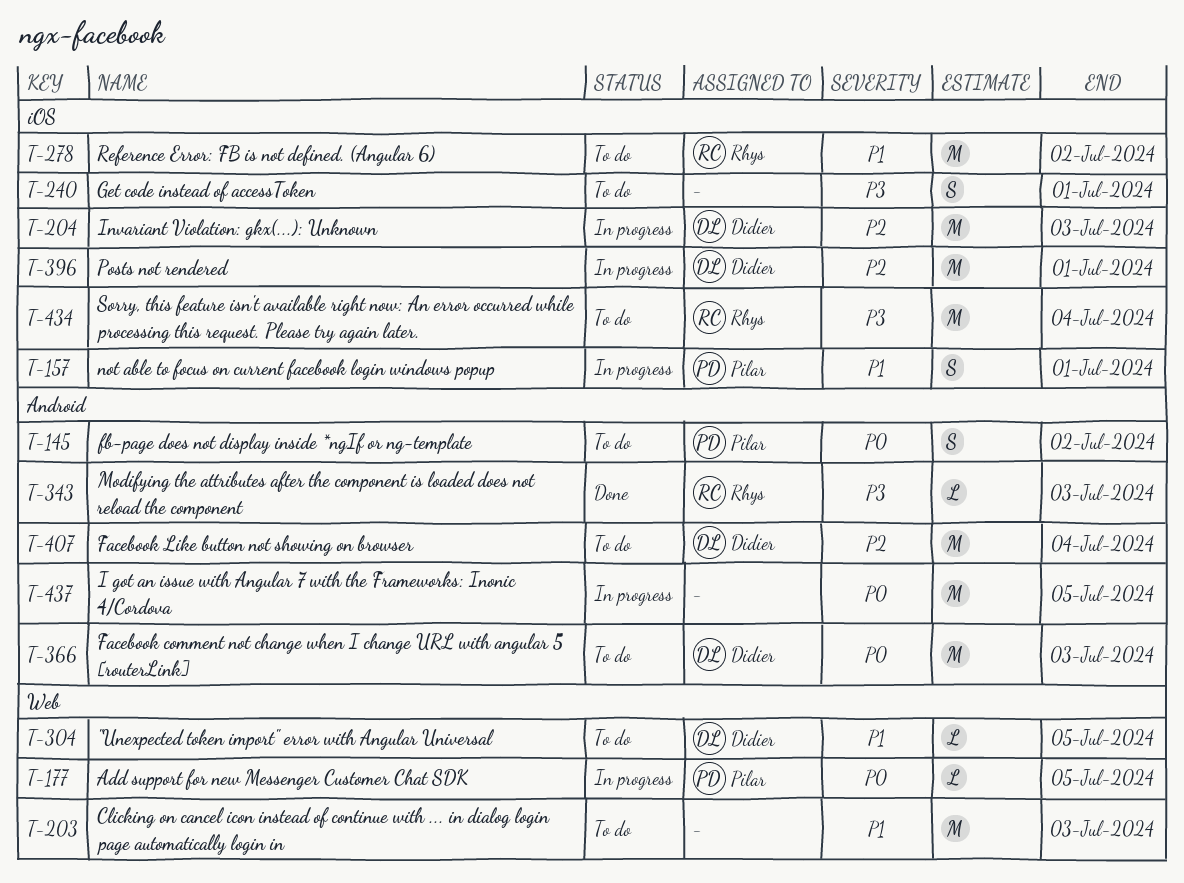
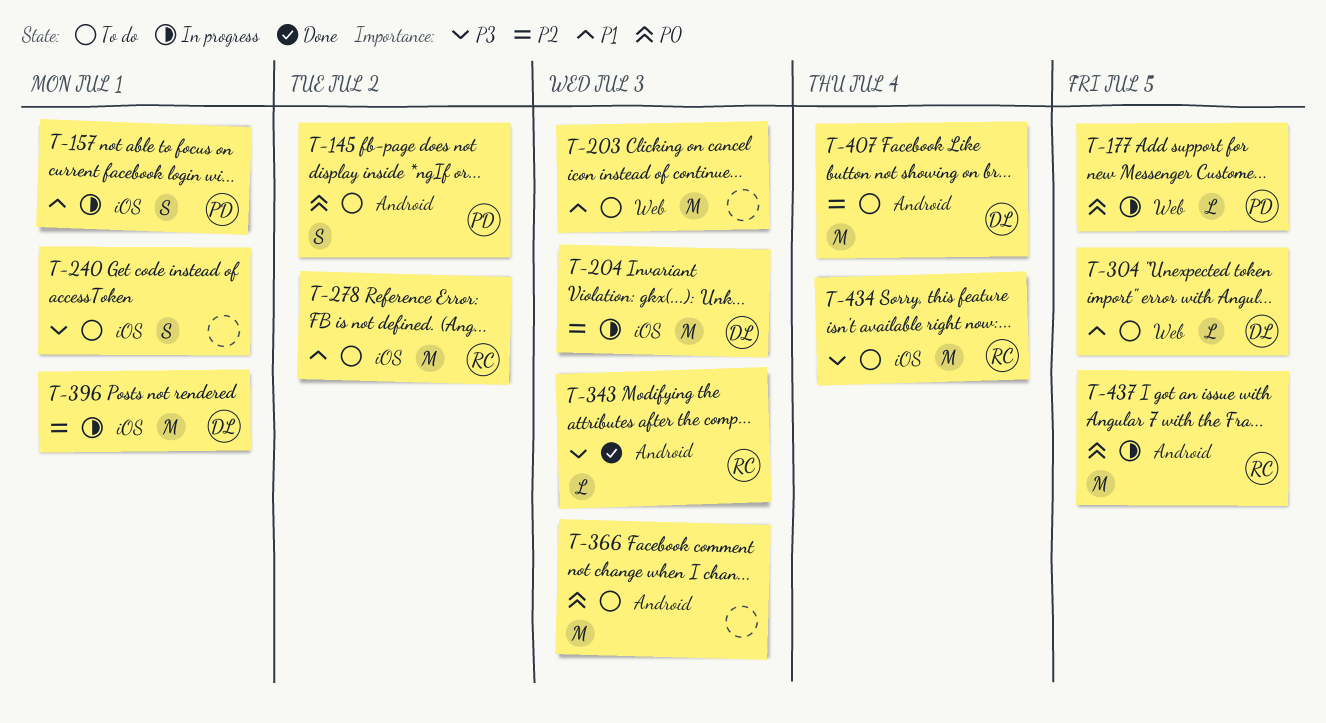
T-366, owner: Didier -> none
T-437, owner: none -> Rhys

